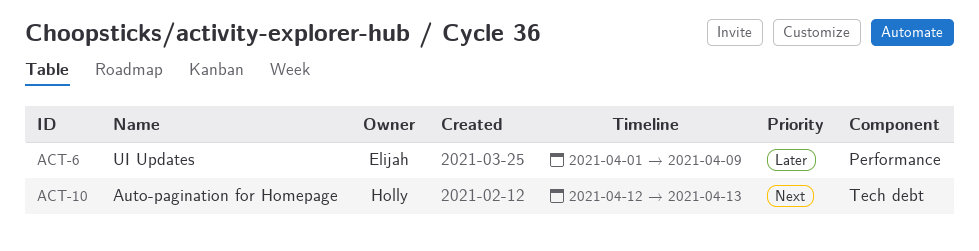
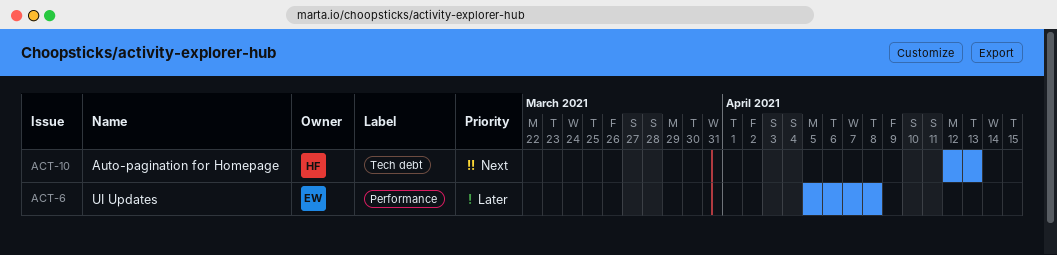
ACT-6, start: Apr 1 -> Apr 5
ACT-6, due: Apr 9 -> Apr 8

